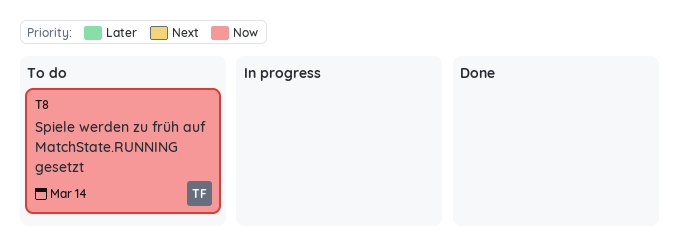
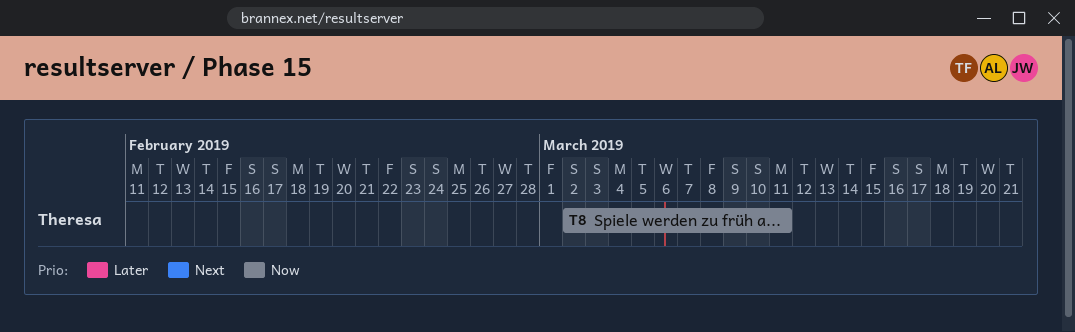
T8, due: Mar 14 -> Mar 11

